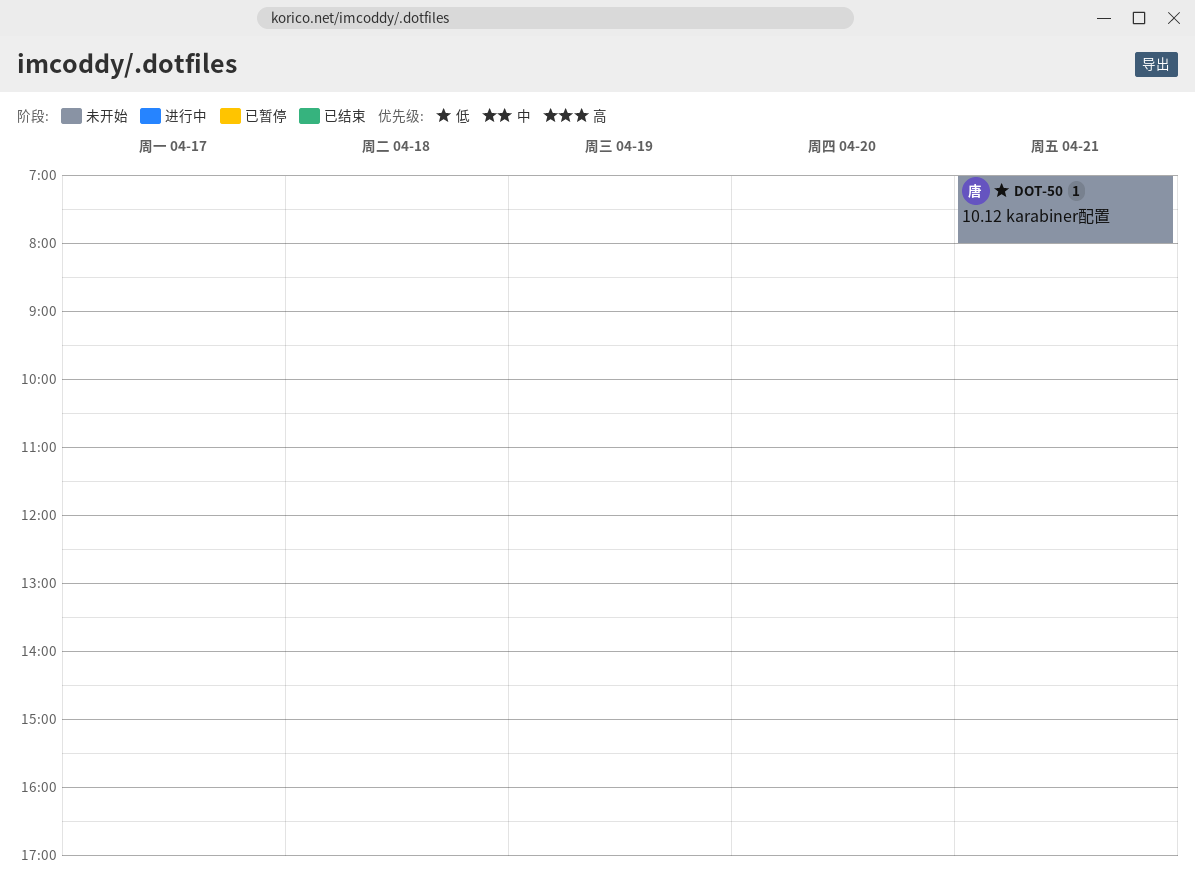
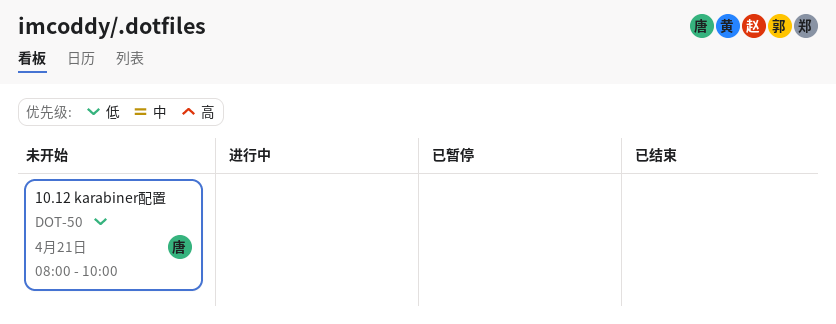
DOT-50, begins: 07:00 -> 08:00
DOT-50, ends: 08:00 -> 10:00

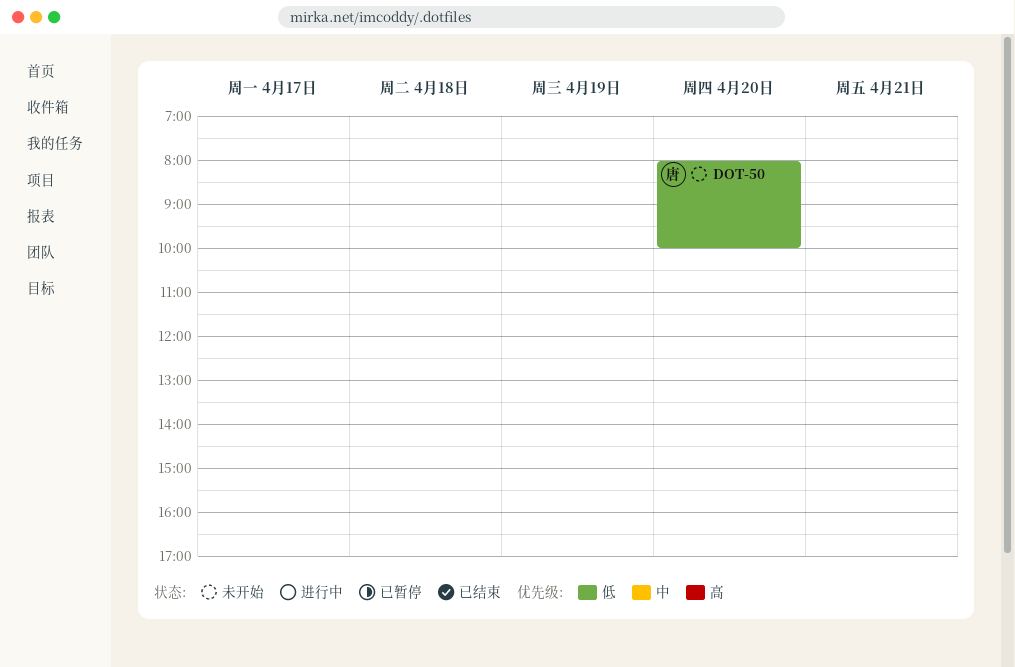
DOT-50, day: Apr 21 -> Apr 20

